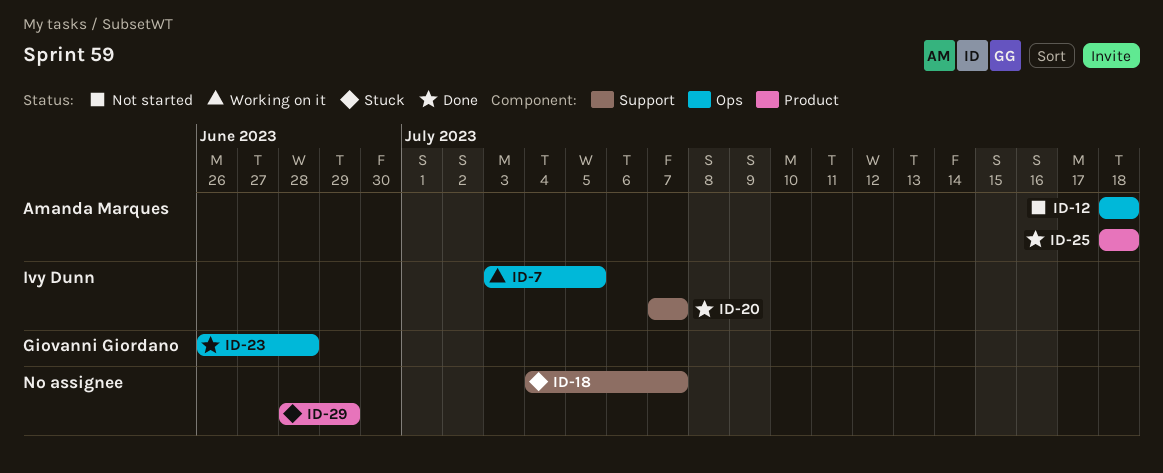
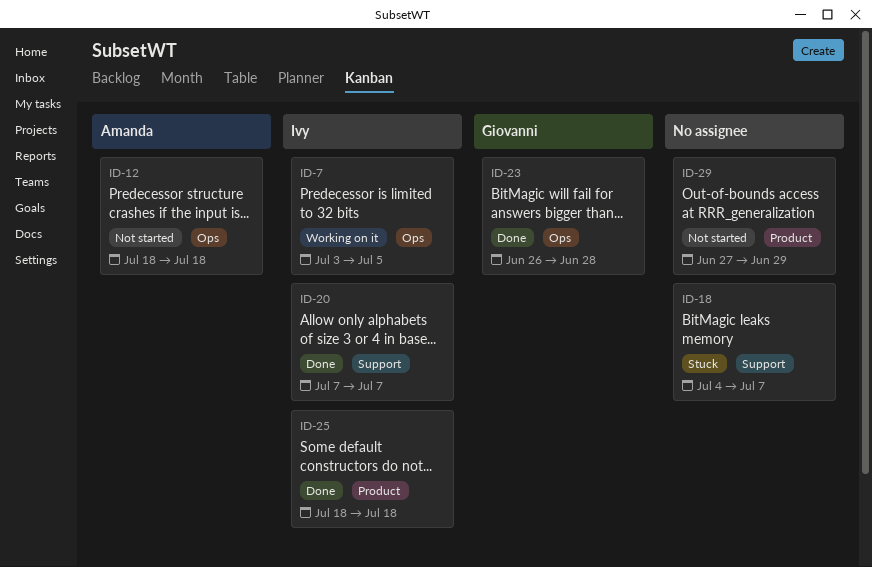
ID-25, owner: Amanda Marques -> Ivy Dunn
ID-29, status: Stuck -> Not started
ID-29, start: Jun 28 -> Jun 27

